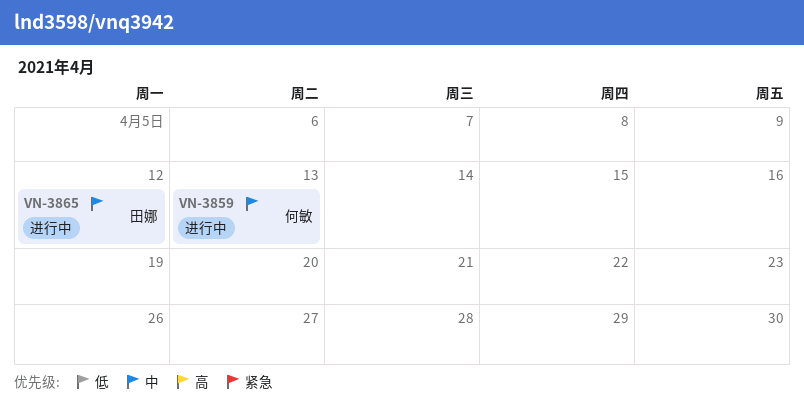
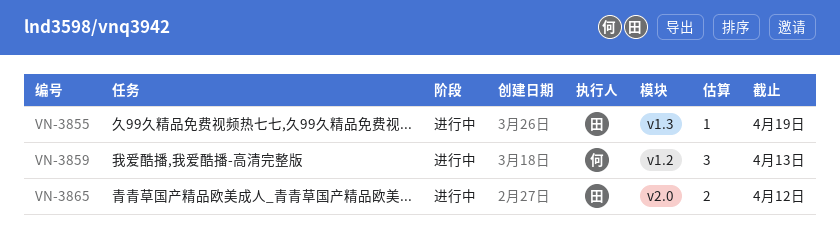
VN-3855: none -> present

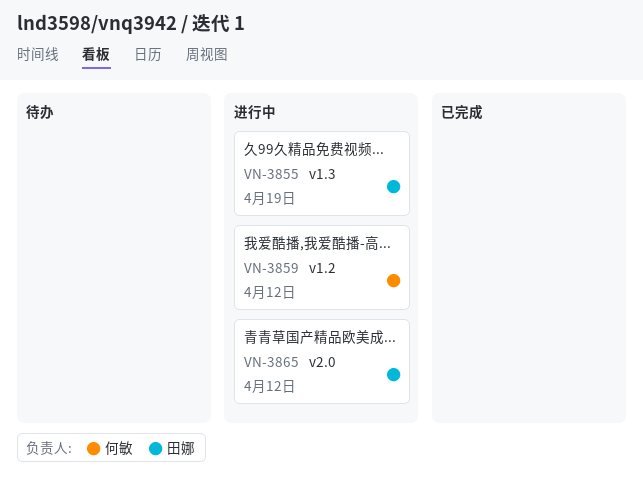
VN-3859, due: Apr 13 -> Apr 12

